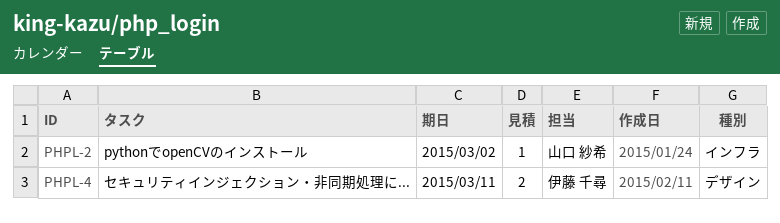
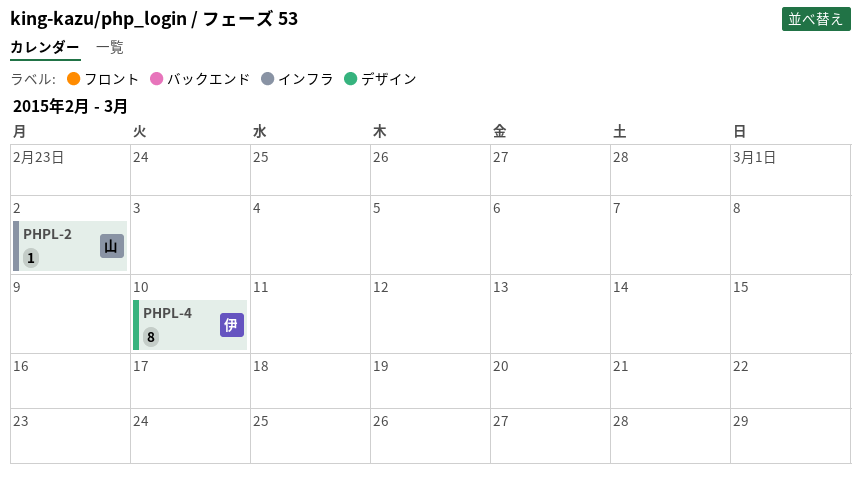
PHPL-4, estimate: 2 -> 8
PHPL-4, due: Mar 11 -> Mar 10

